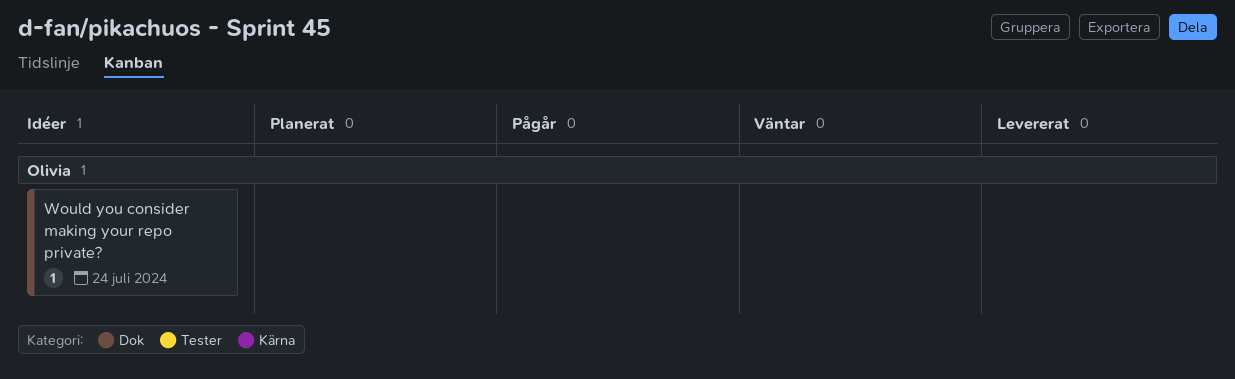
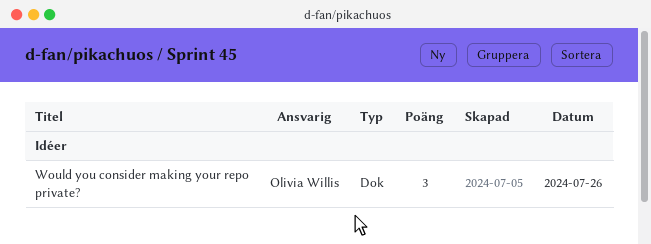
Would you consider making your repo private?, estimate: 1 -> 3
Would you consider making your repo private?, day: Jul 24 -> Jul 26

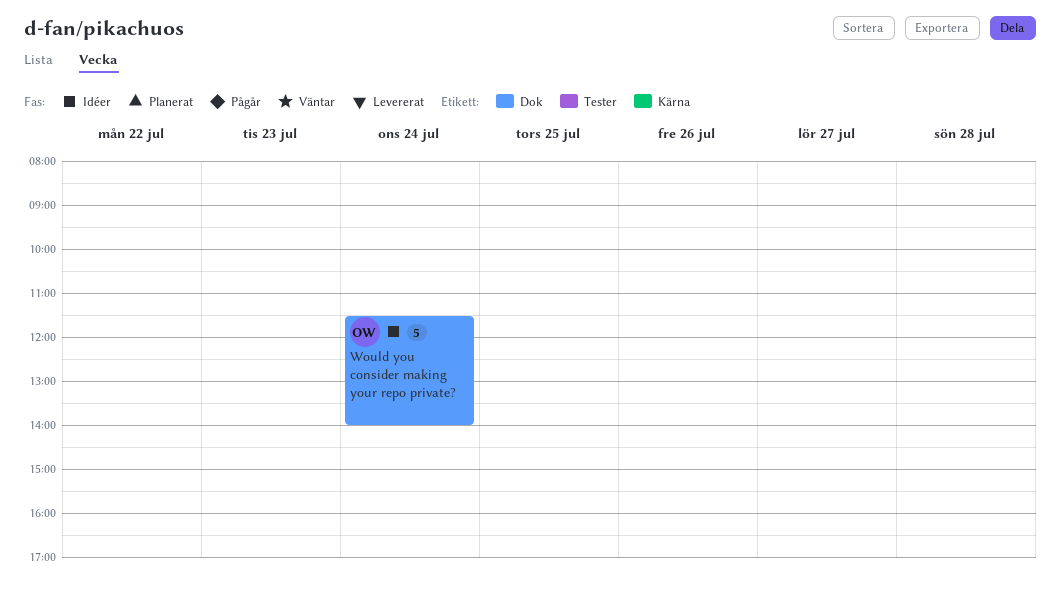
Would you consider making your repo private?, estimate: 3 -> 5
Would you consider making your repo private?, day: Jul 26 -> Jul 24

